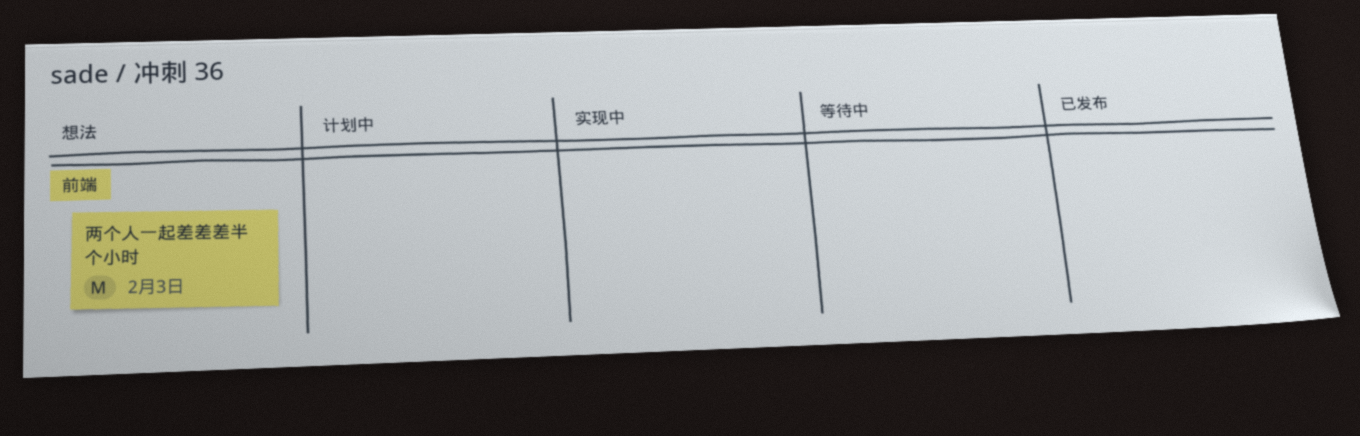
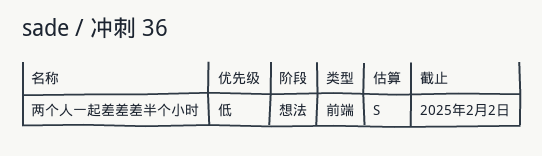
两个人一起差差差半个小时, estimate: M -> S
两个人一起差差差半个小时, due: Feb 3 -> Feb 2

